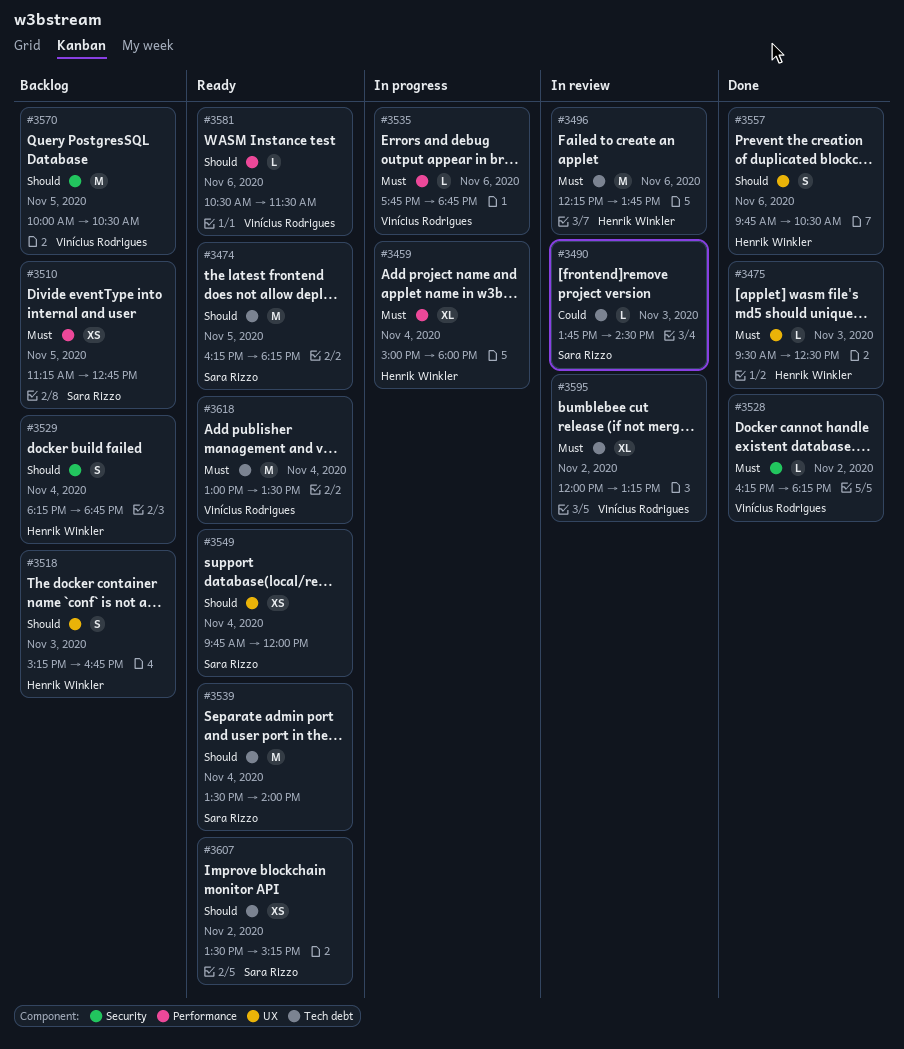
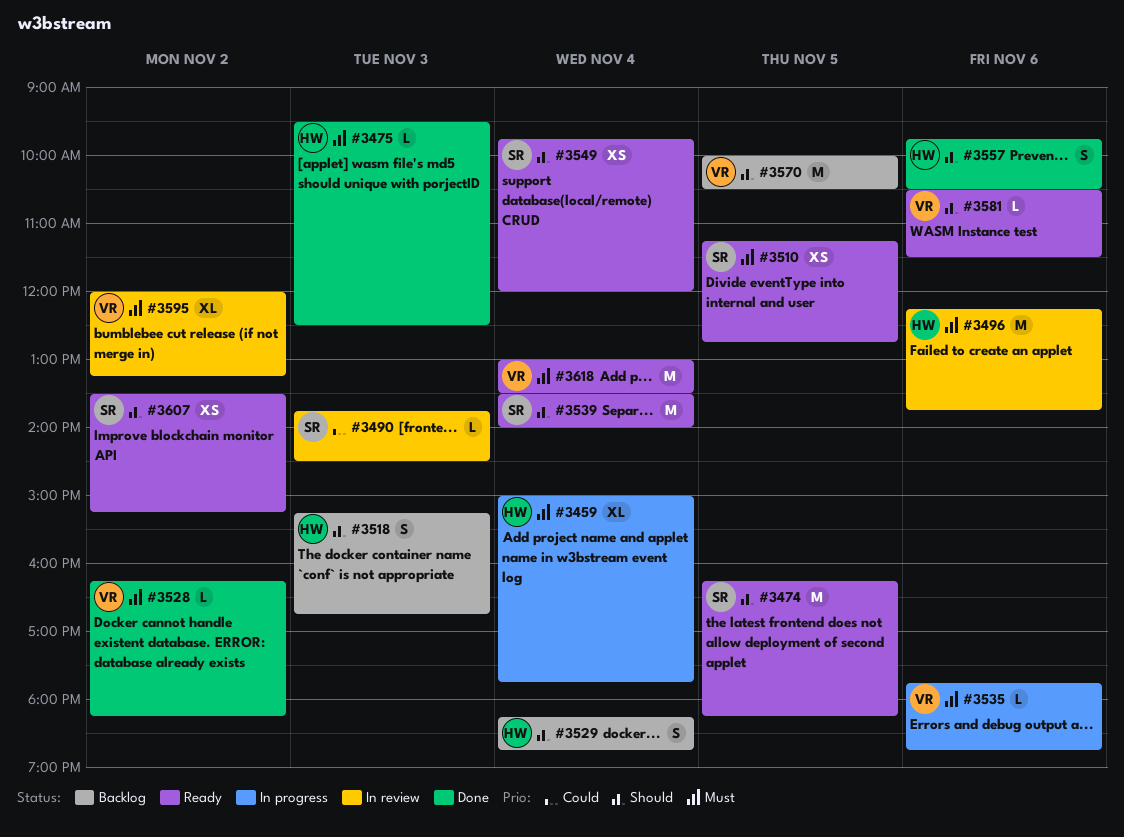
#3459, ends: 18:00 -> 17:45
#3510, status: Backlog -> Ready

